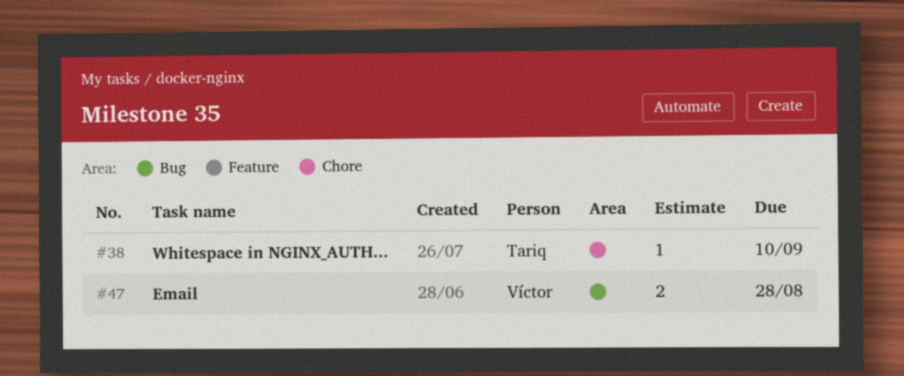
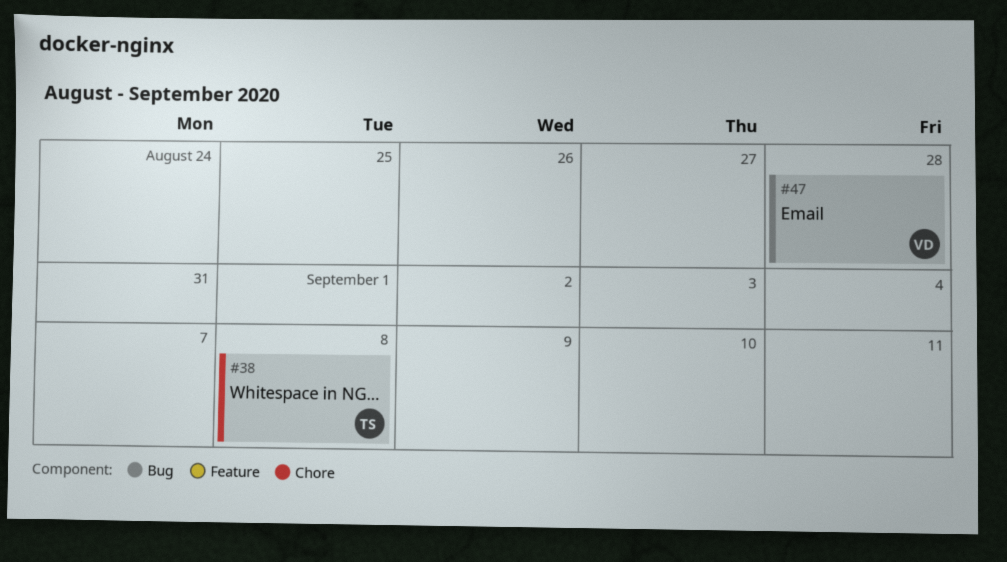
#38, due: Sep 10 -> Sep 8

